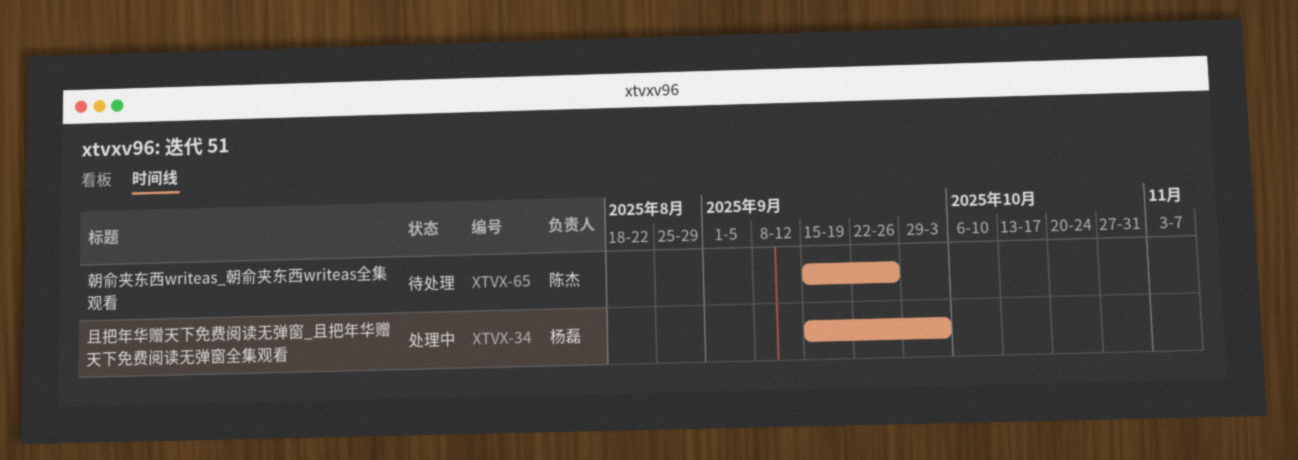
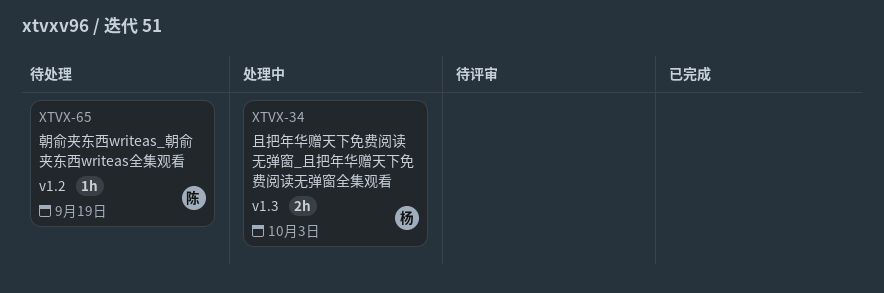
XTVX-65, due: Sep 26 -> Sep 19

